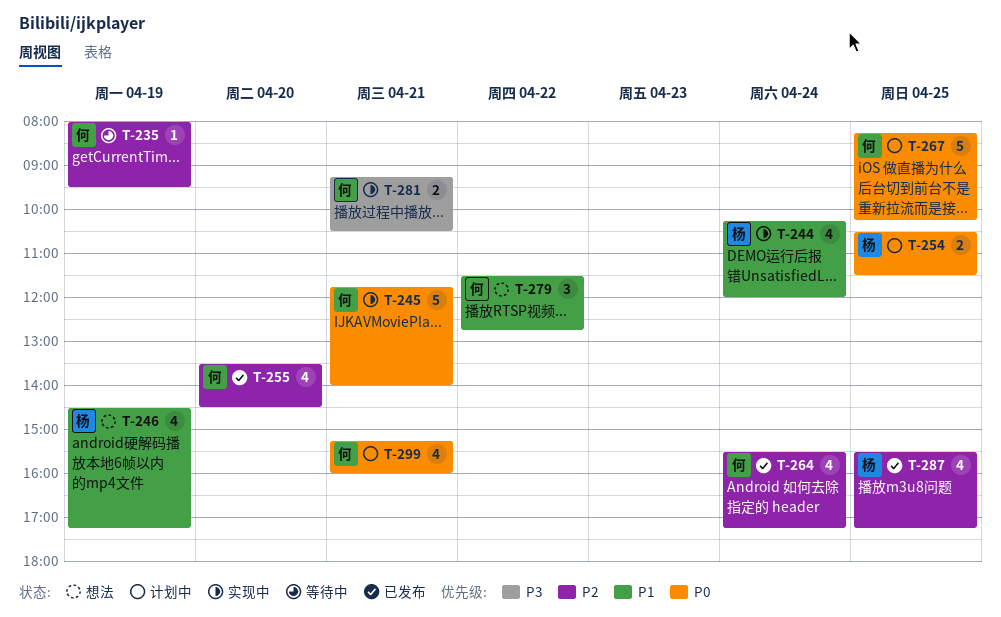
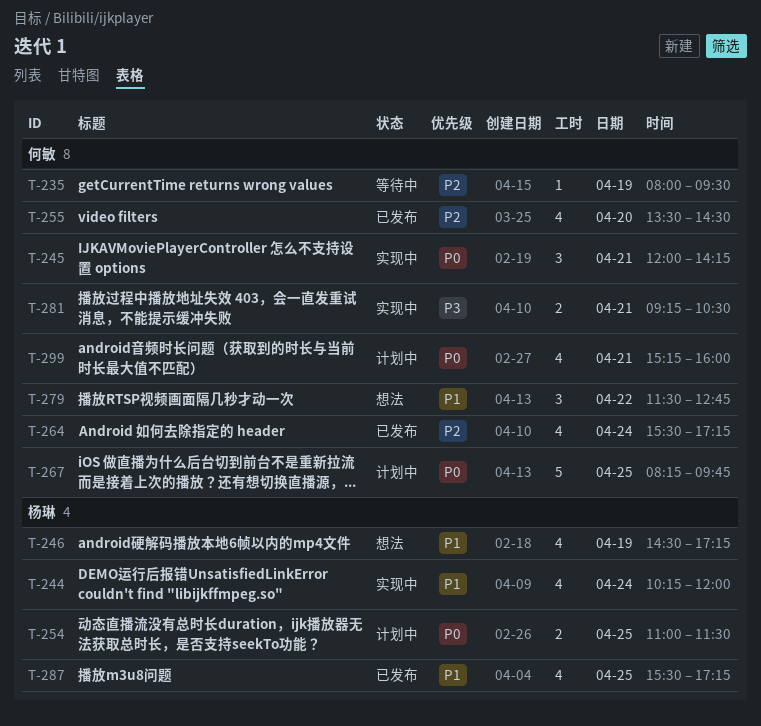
T-245, estimate: 5 -> 3
T-245, begins: 11:45 -> 12:00
T-245, ends: 14:00 -> 14:15
T-254, begins: 10:30 -> 11:00
T-267, ends: 10:15 -> 09:45
T-287, priority: P2 -> P1

